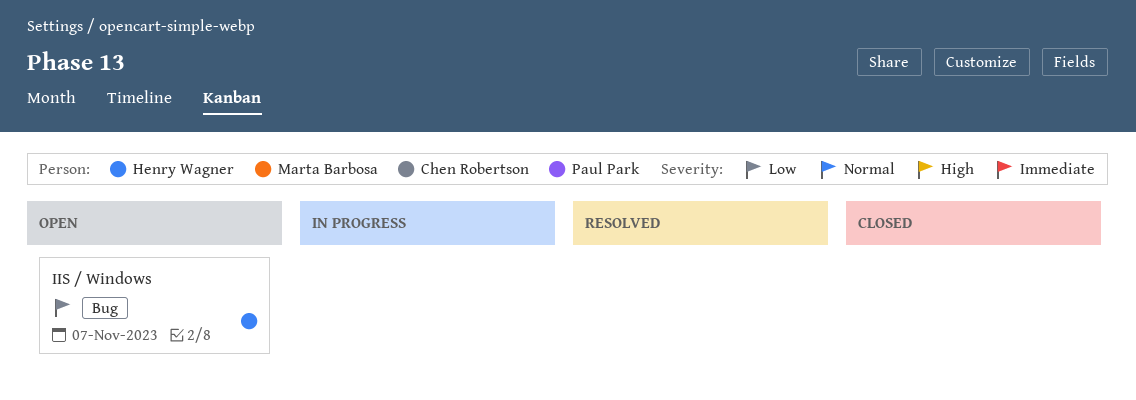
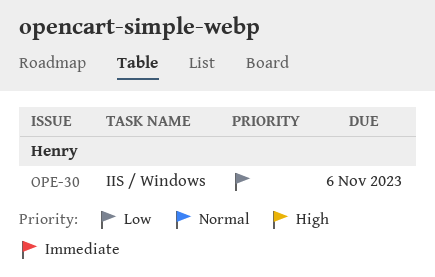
IIS / Windows, due: Nov 7 -> Nov 6

